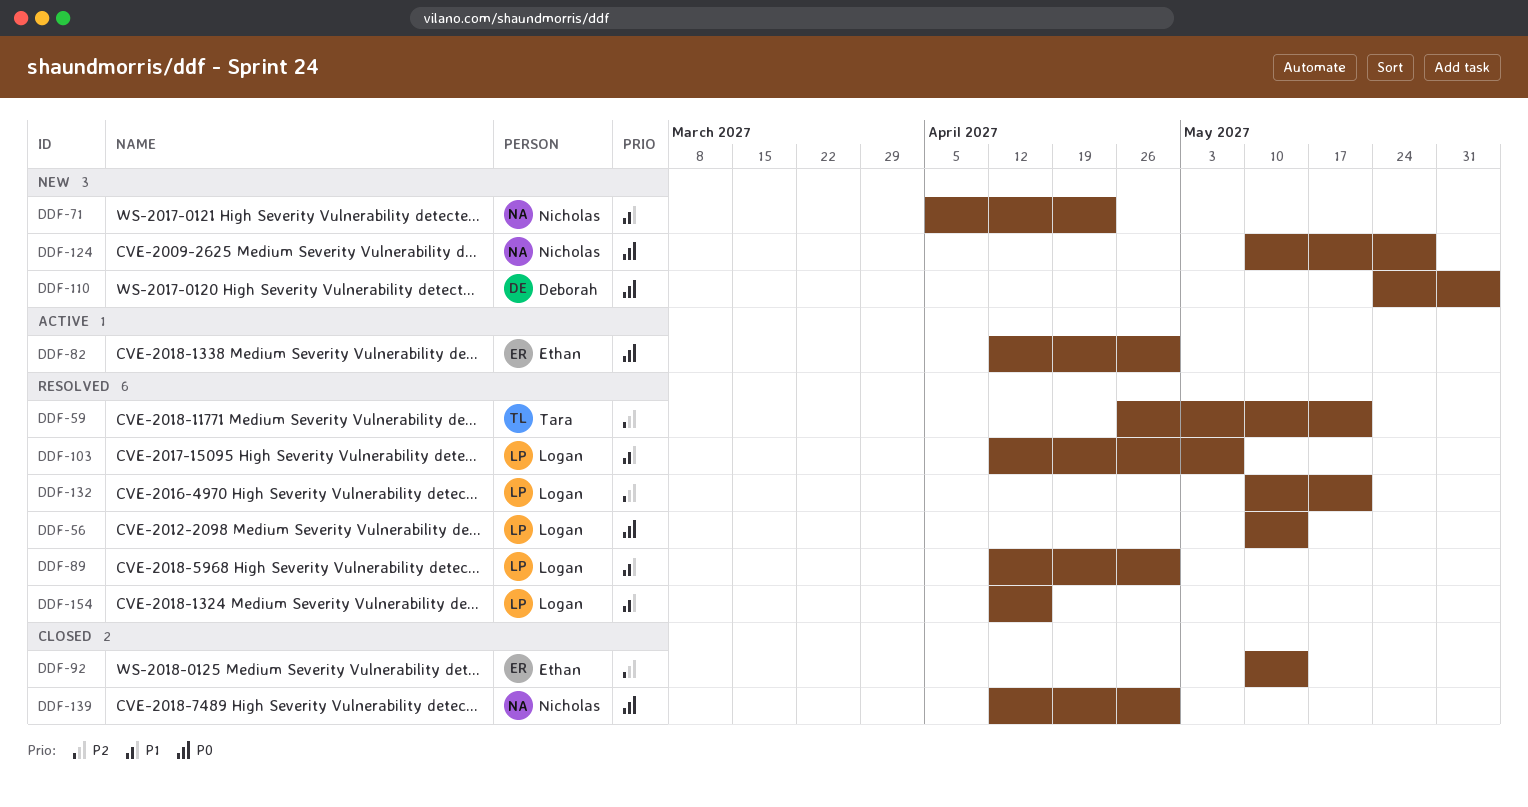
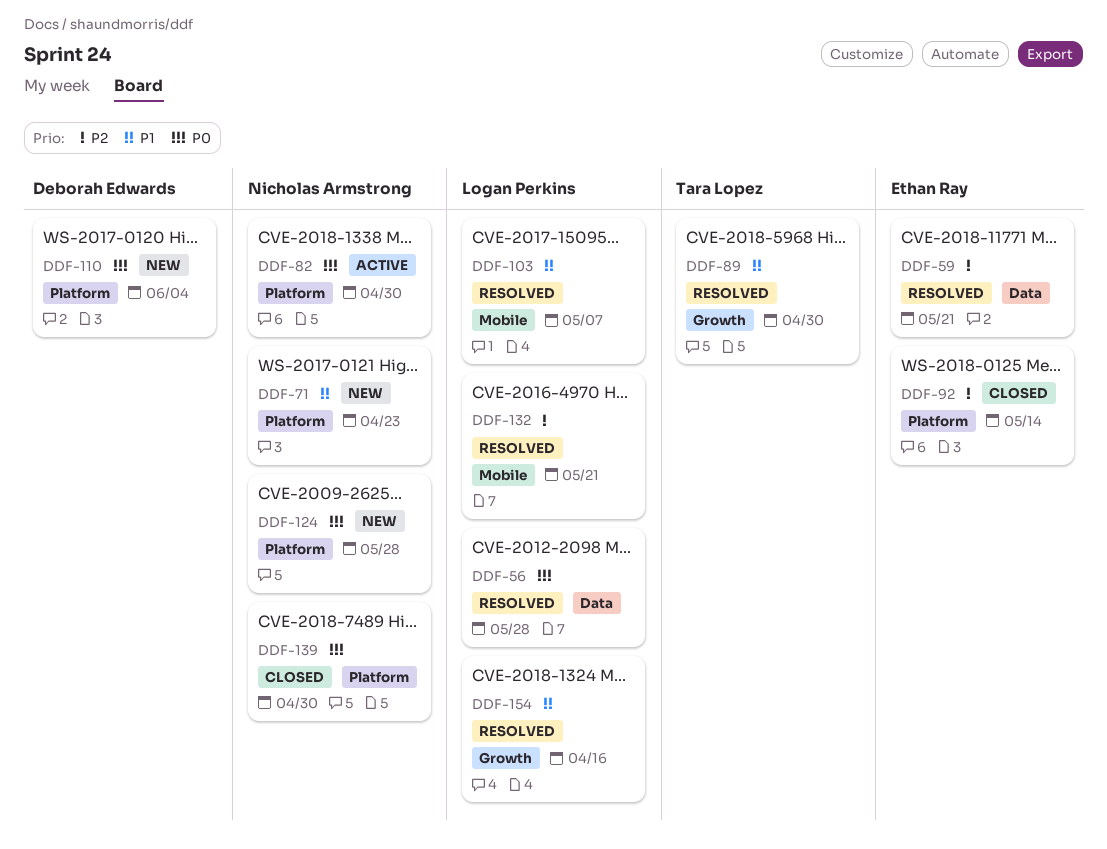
DDF-56, due: May 14 -> May 28
DDF-59, owner: Tara Lopez -> Ethan Ray
DDF-82, owner: Ethan Ray -> Nicholas Armstrong
DDF-89, owner: Logan Perkins -> Tara Lopez

